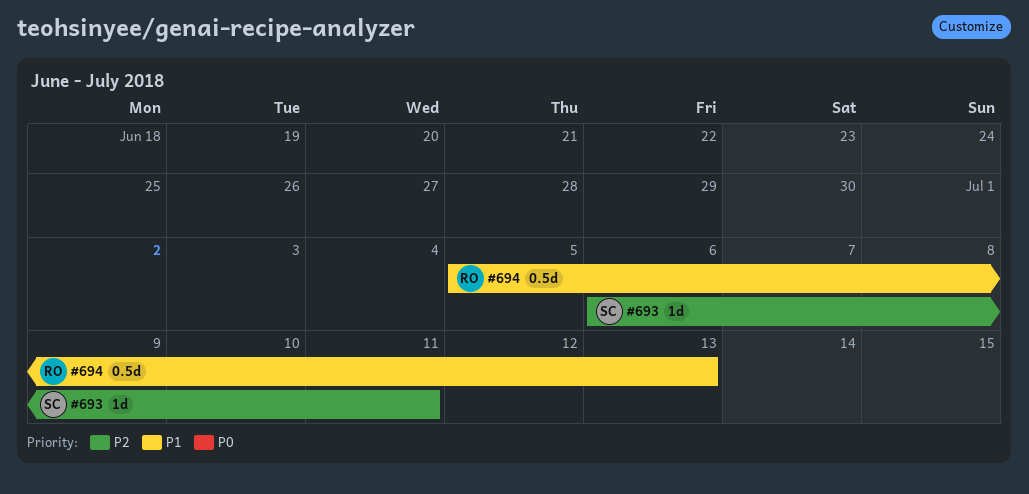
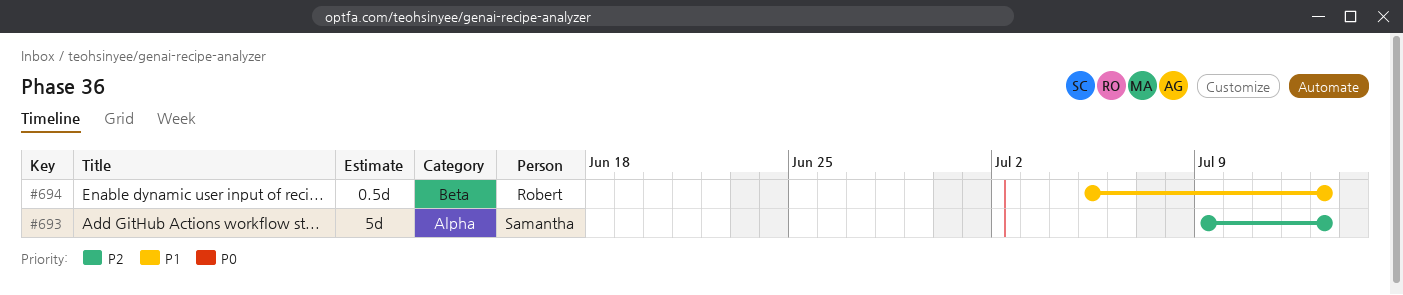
#693, estimate: 1d -> 5d
#693, start: Jul 6 -> Jul 9
#693, due: Jul 11 -> Jul 13

